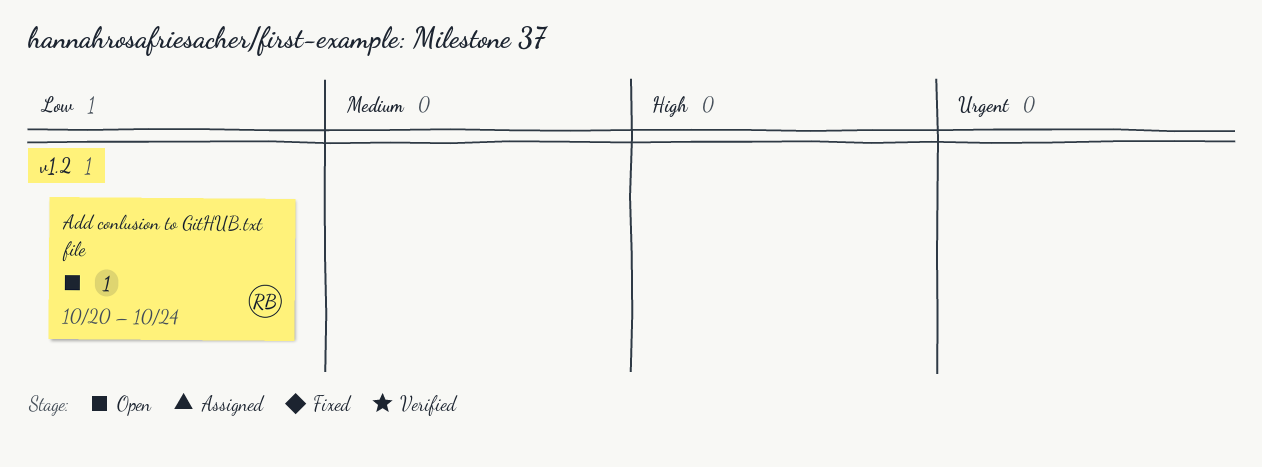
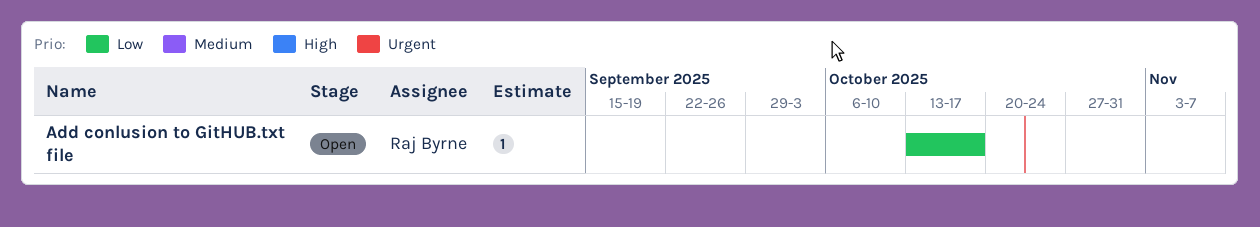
Add conlusion to GitHUB.txt file, start: Oct 20 -> Oct 13
Add conlusion to GitHUB.txt file, due: Oct 24 -> Oct 17

